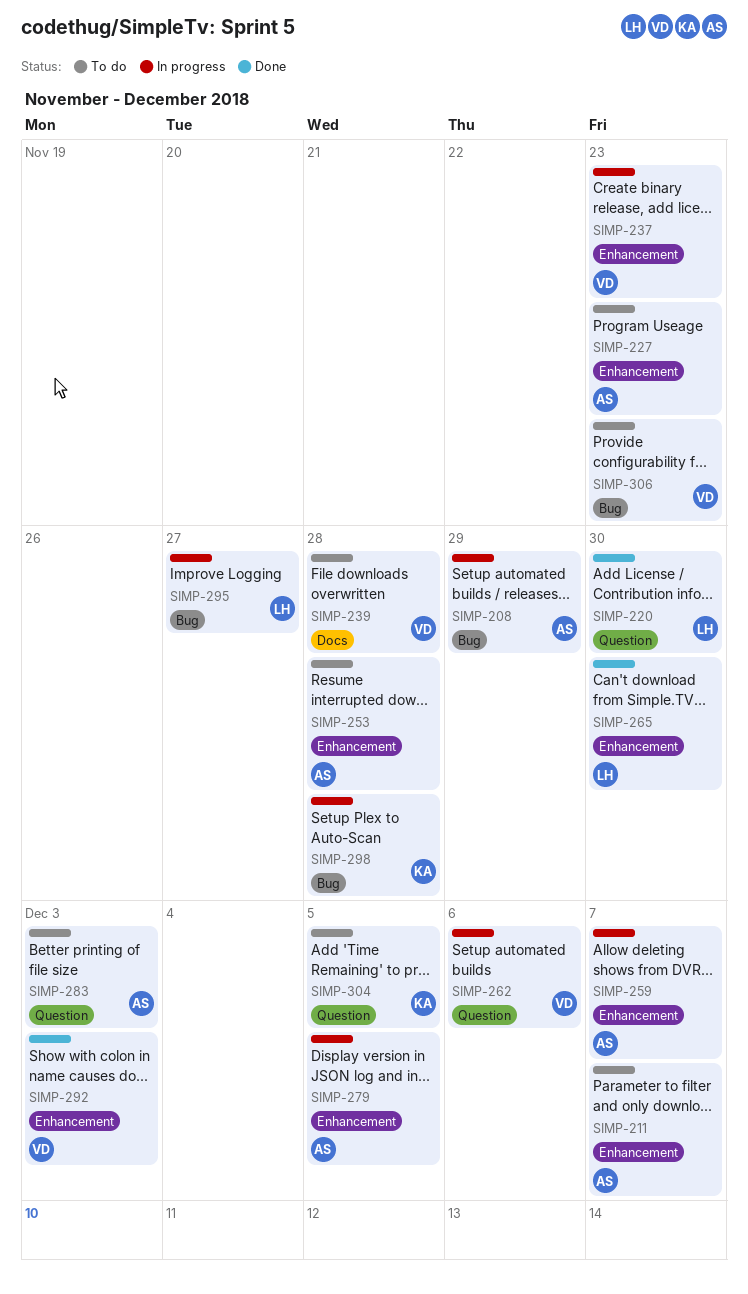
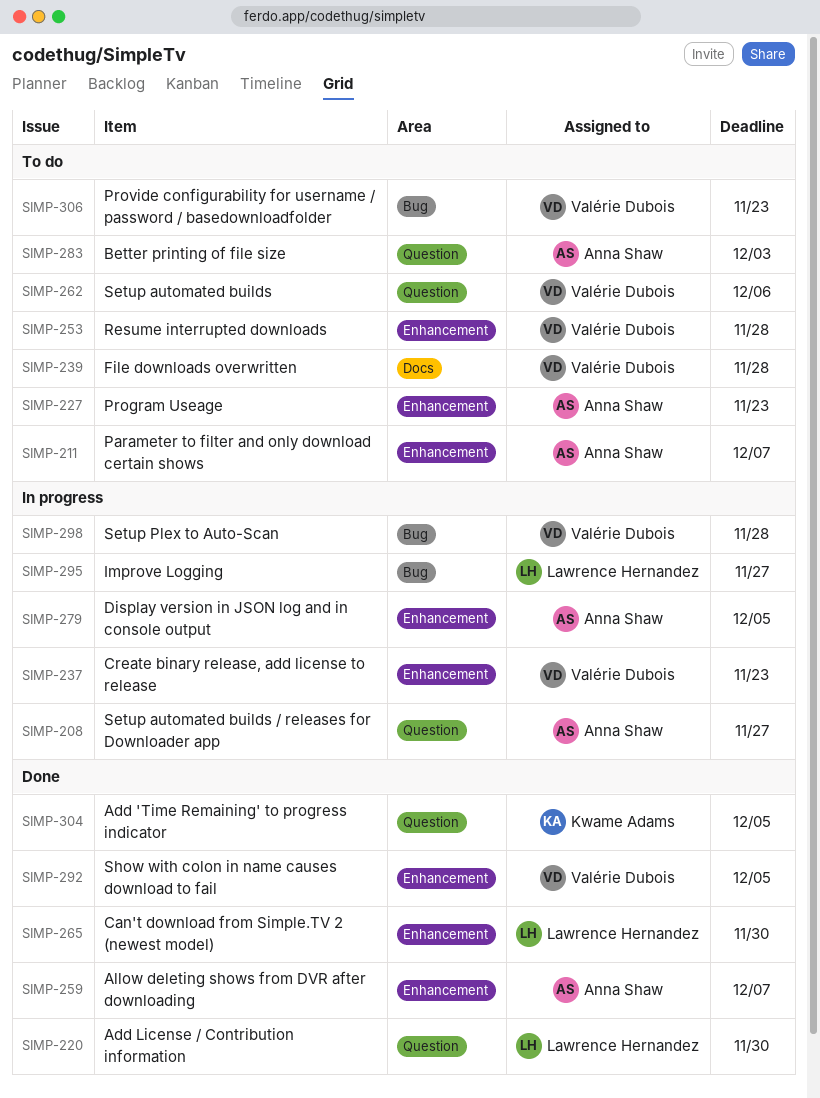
SIMP-208, label: Bug -> Question
SIMP-208, due: Nov 29 -> Nov 27
SIMP-253, owner: Anna Shaw -> Valérie Dubois
SIMP-259, status: In progress -> Done
SIMP-262, status: In progress -> To do
SIMP-292, due: Dec 3 -> Dec 5
SIMP-298, owner: Kwame Adams -> Valérie Dubois
SIMP-304, status: To do -> Done

